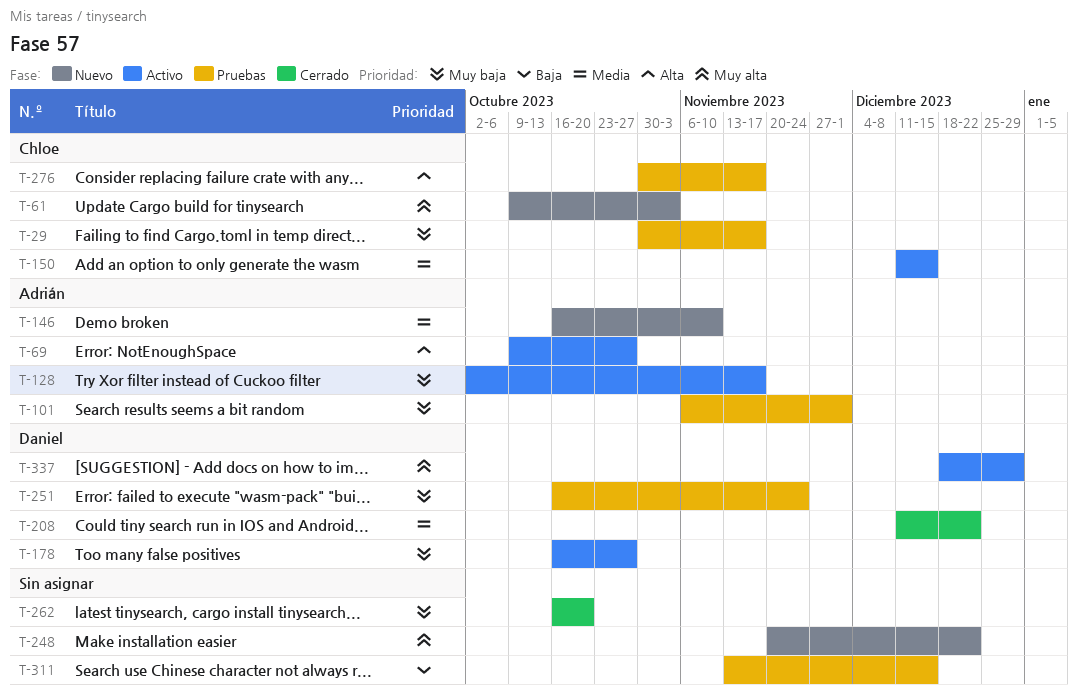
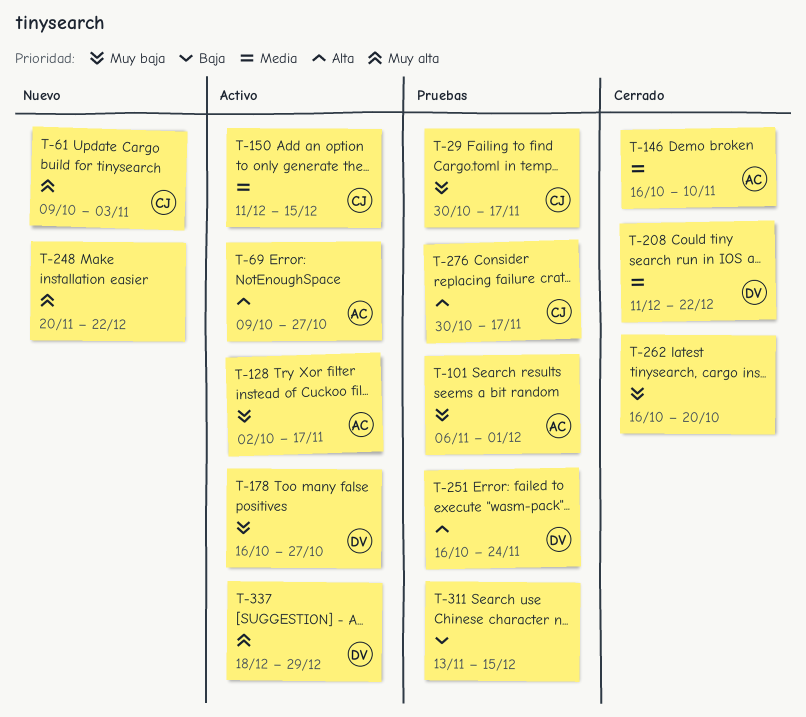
T-146, status: Nuevo -> Cerrado
T-251, priority: Muy baja -> Alta

